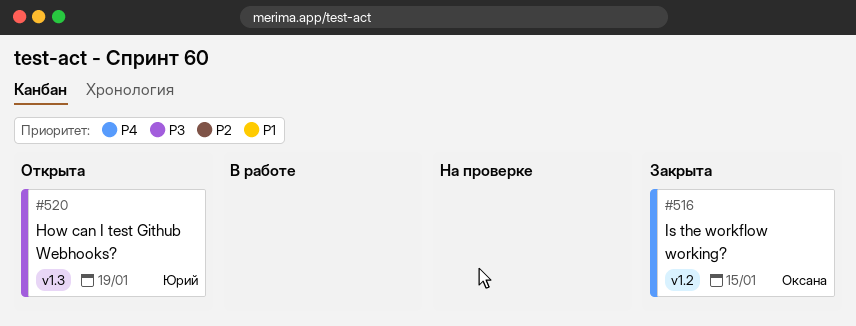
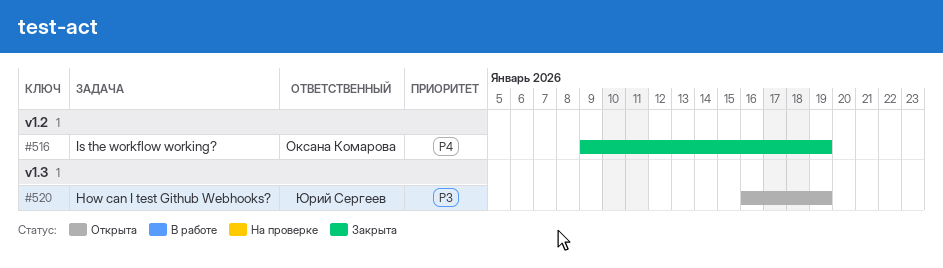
#516, due: Jan 15 -> Jan 19

